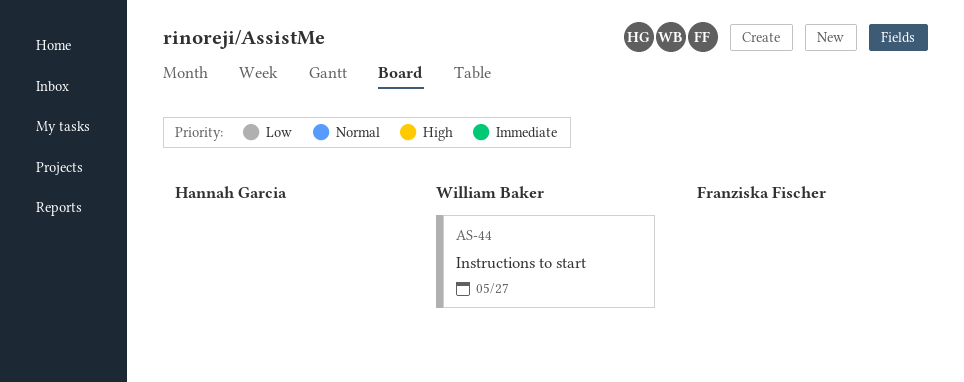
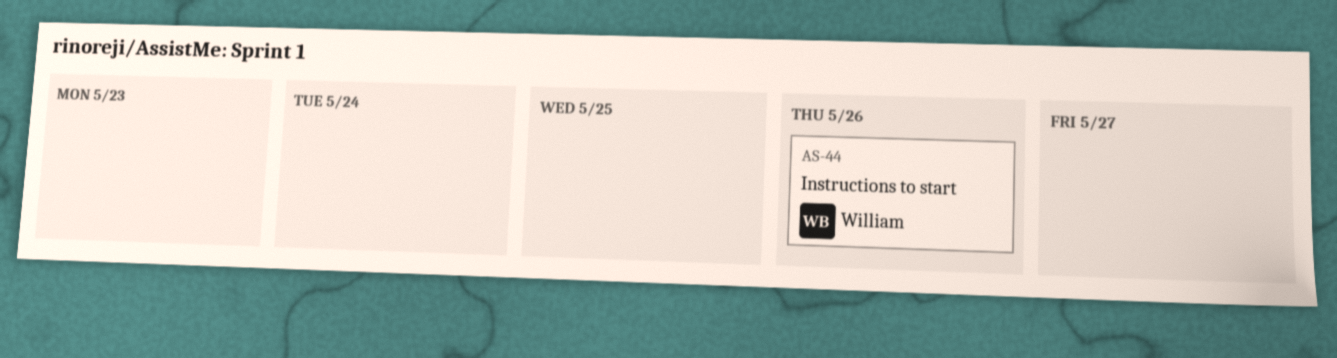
AS-44, due: May 27 -> May 26

